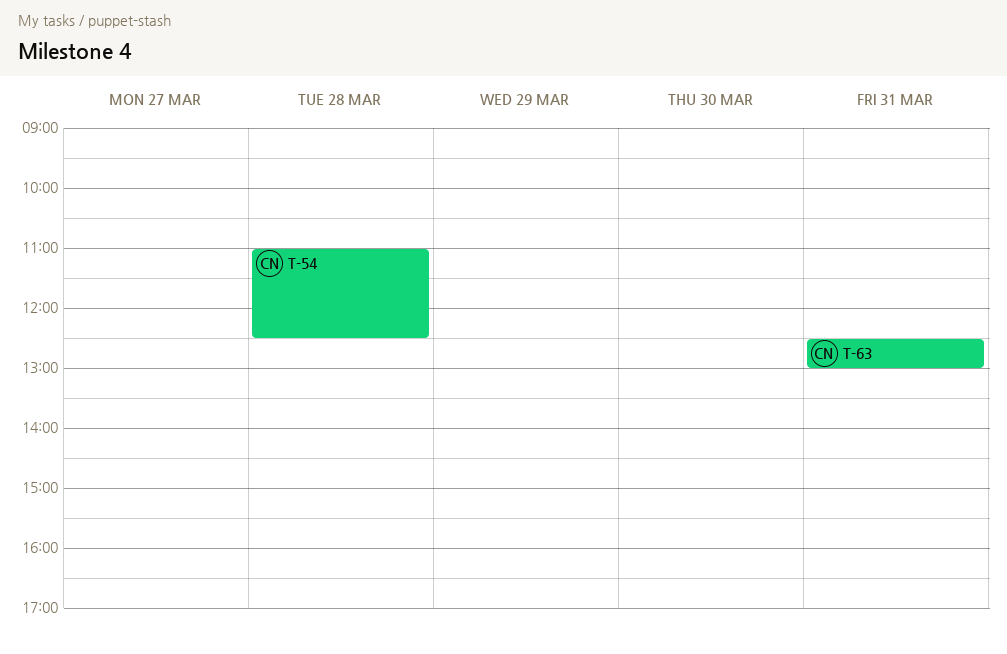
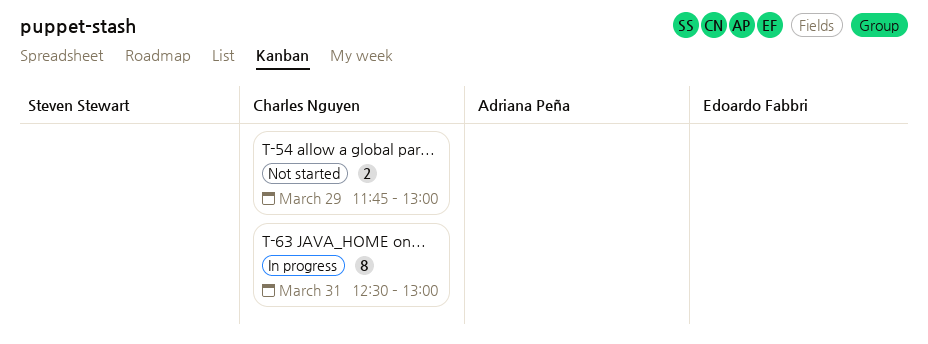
T-54, day: Mar 28 -> Mar 29
T-54, begins: 11:00 -> 11:45
T-54, ends: 12:30 -> 13:00

